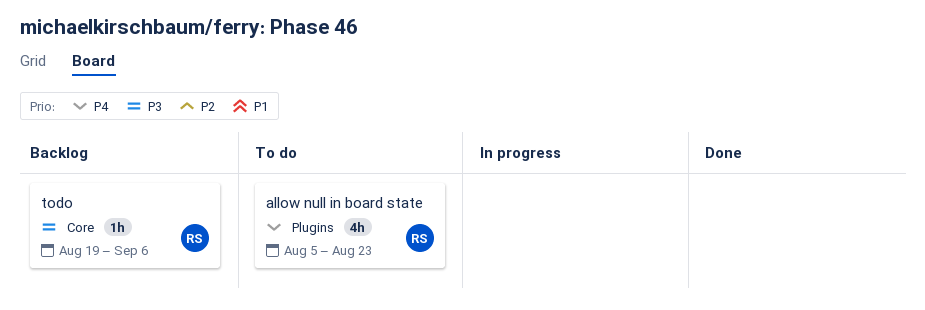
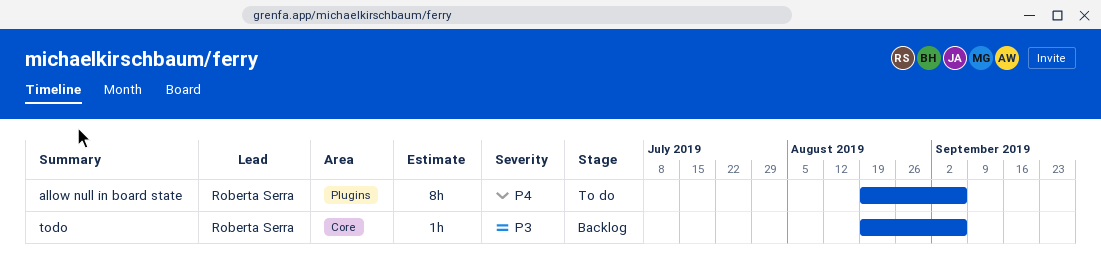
allow null in board state, estimate: 4h -> 8h
allow null in board state, start: Aug 5 -> Aug 19
allow null in board state, due: Aug 23 -> Sep 6

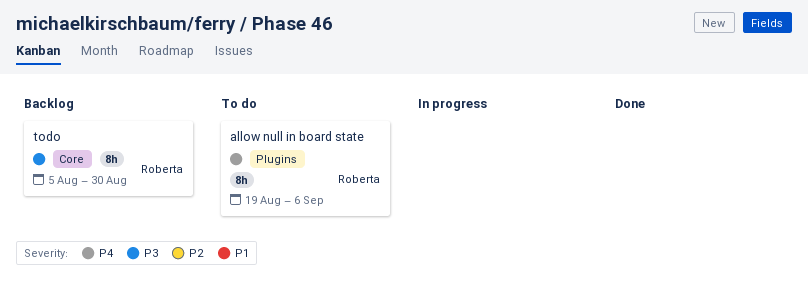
todo, estimate: 1h -> 8h
todo, start: Aug 19 -> Aug 5
todo, due: Sep 6 -> Aug 30

